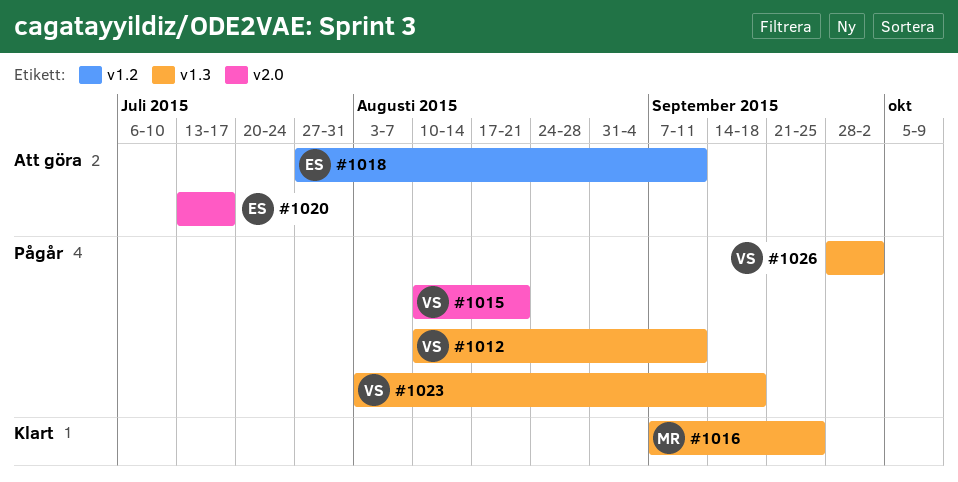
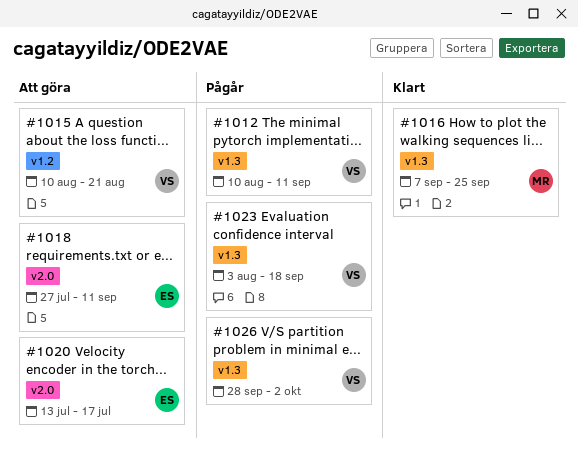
#1015, status: Pågår -> Att göra
#1015, label: v2.0 -> v1.2
#1018, label: v1.2 -> v2.0

